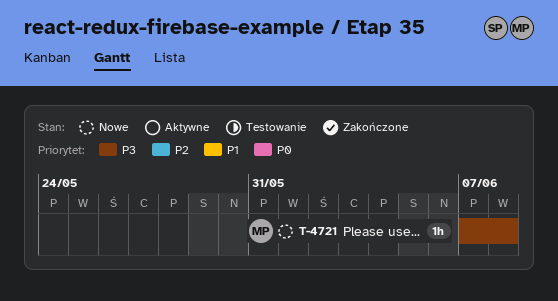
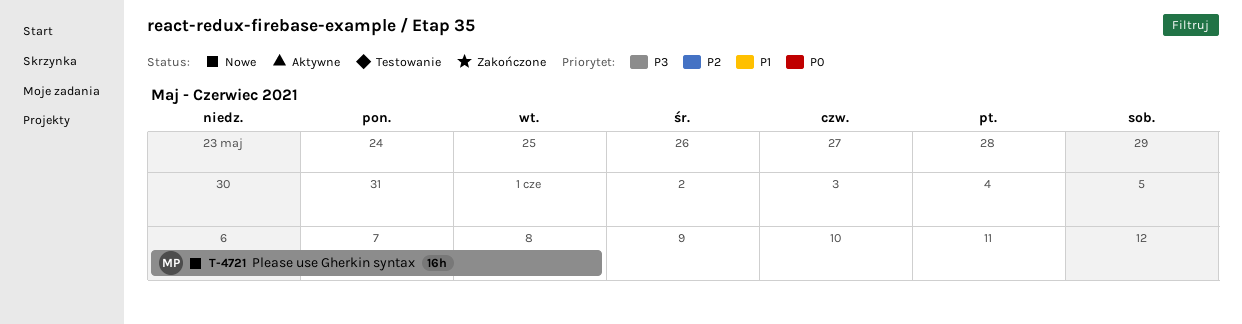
T-4721, estimate: 1h -> 16h
T-4721, start: Jun 7 -> Jun 6

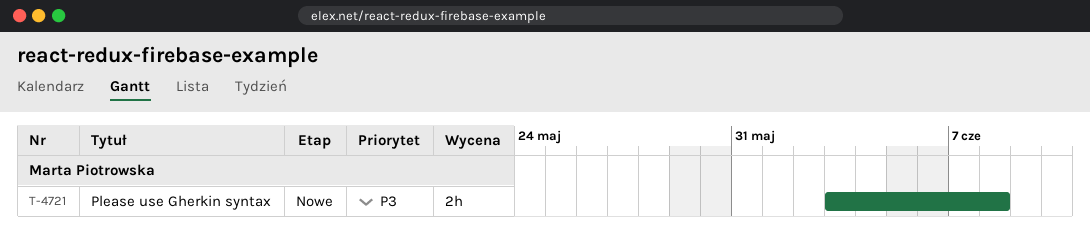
T-4721, estimate: 16h -> 2h
T-4721, start: Jun 6 -> Jun 3

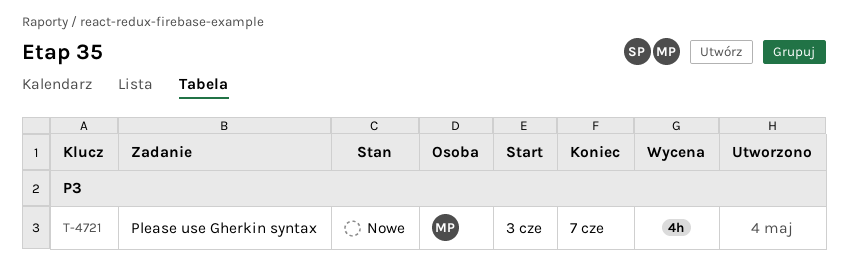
T-4721, estimate: 2h -> 4h
T-4721, due: Jun 8 -> Jun 7

